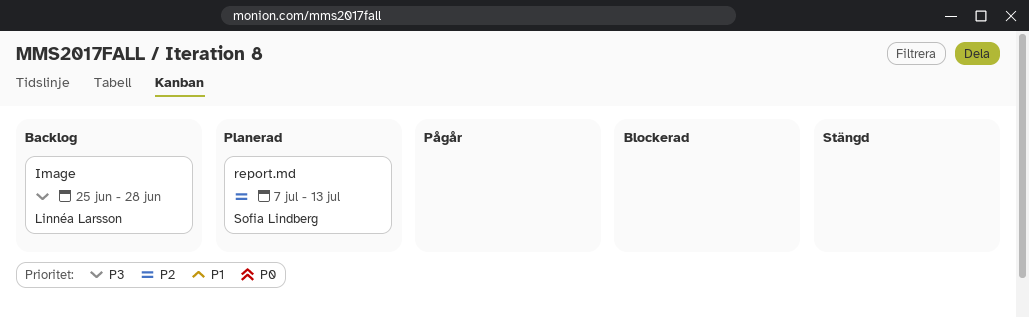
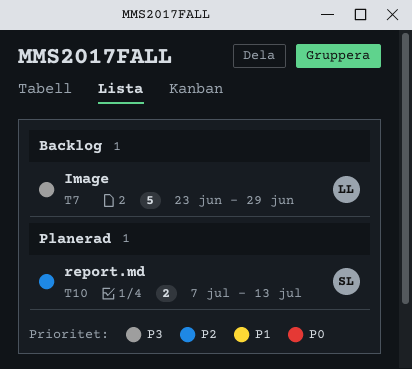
Image, start: Jun 25 -> Jun 23
Image, due: Jun 28 -> Jun 29

